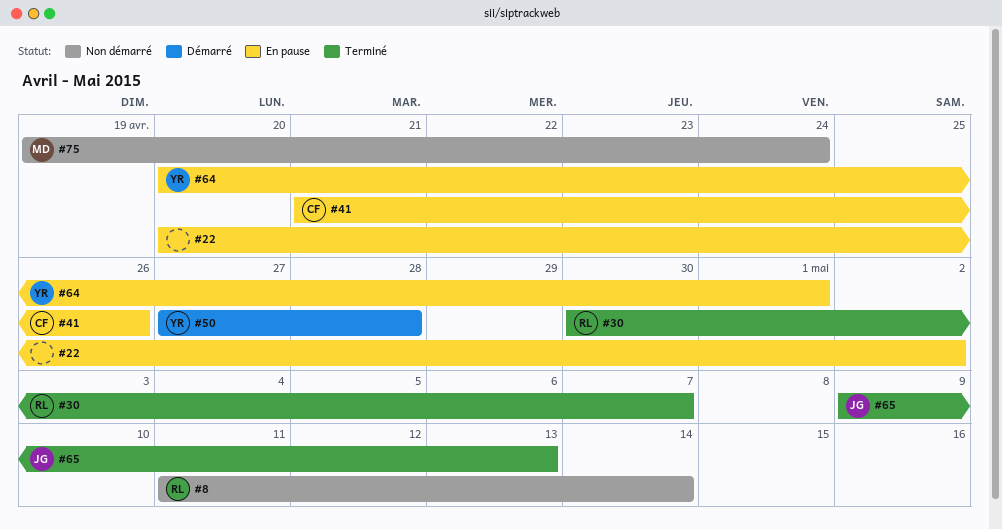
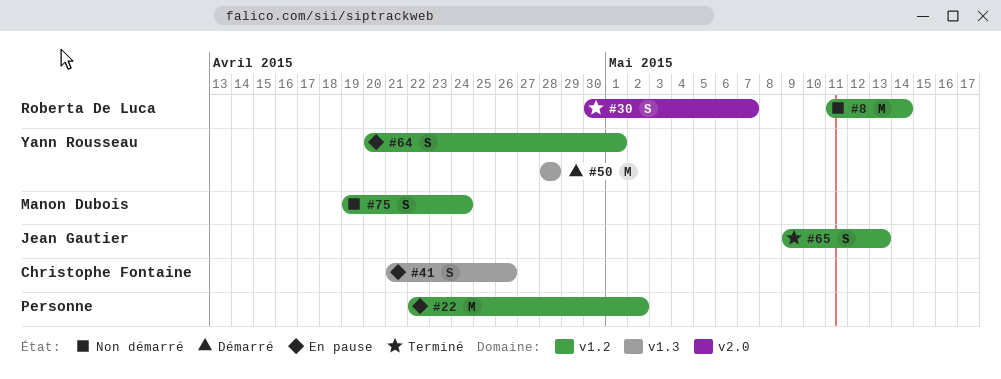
#22, start: Apr 20 -> Apr 22
#50, start: Apr 27 -> Apr 28

